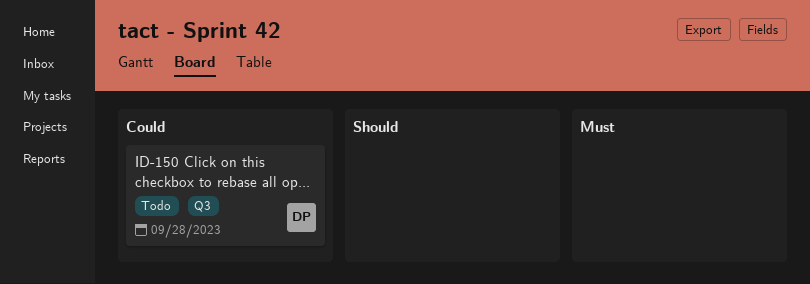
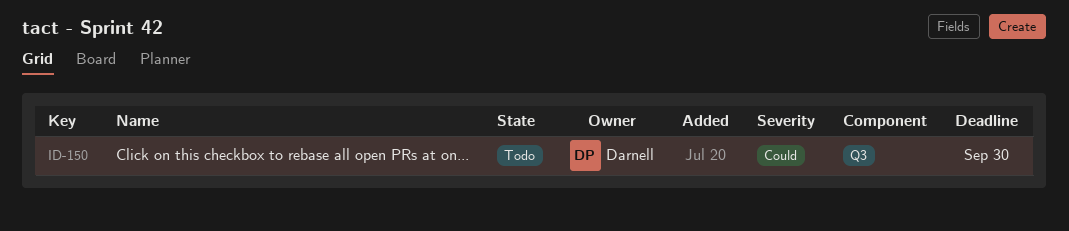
ID-150, due: Sep 28 -> Sep 30

